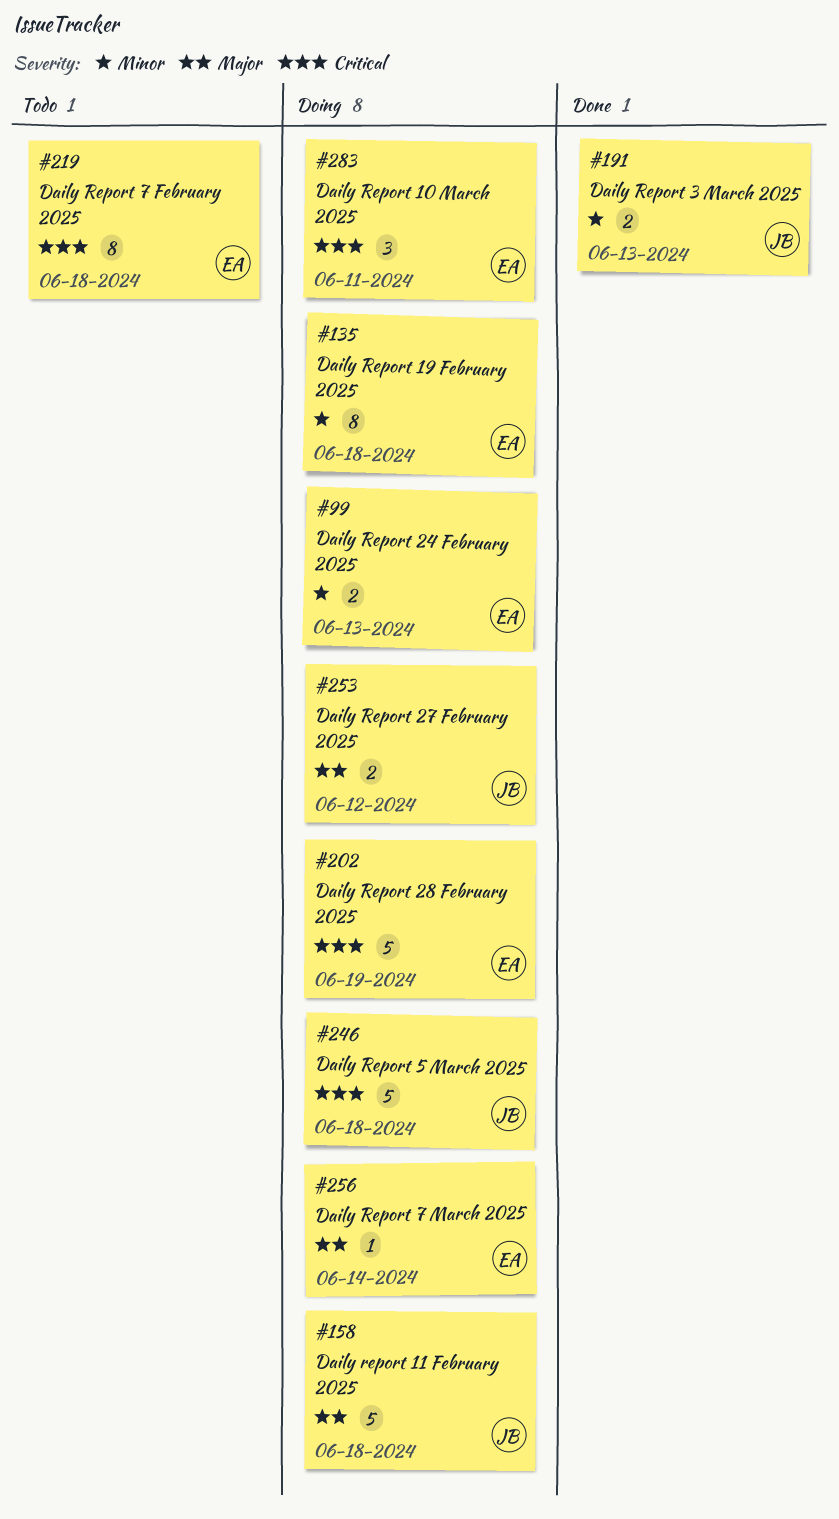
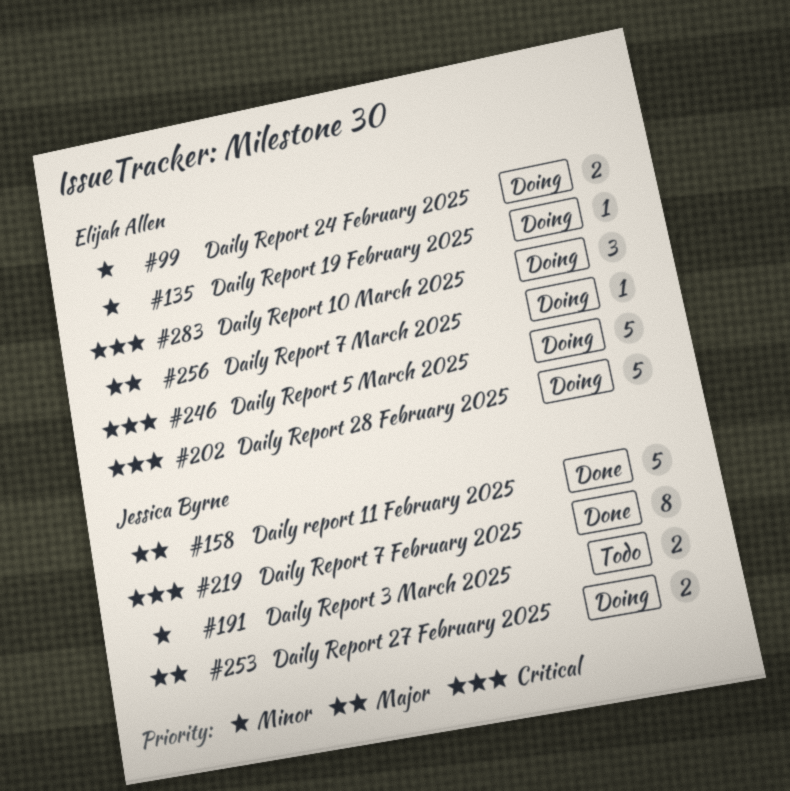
#135, estimate: 8 -> 1
#158, status: Doing -> Done
#191, status: Done -> Todo
#219, status: Todo -> Done
#219, owner: Elijah Allen -> Jessica Byrne
#246, owner: Jessica Byrne -> Elijah Allen

